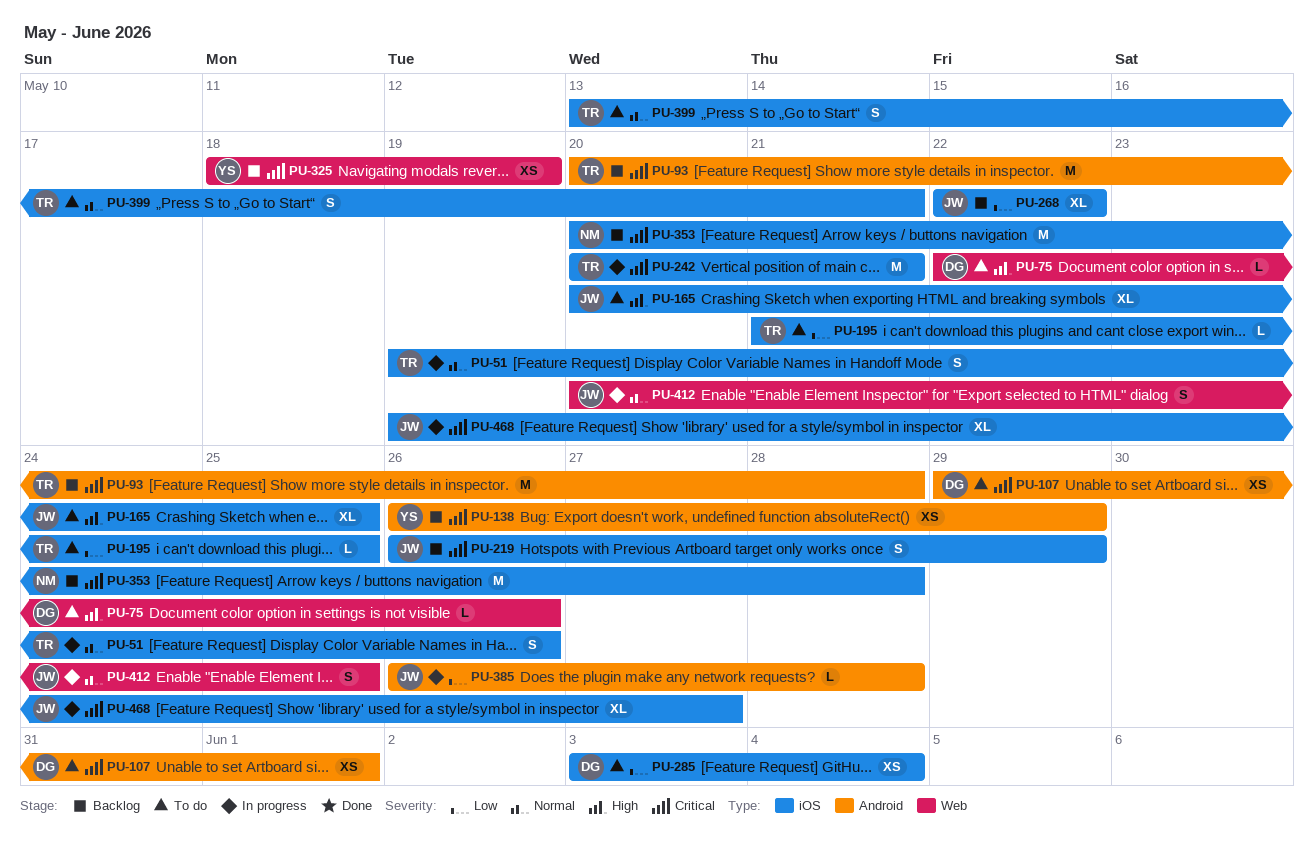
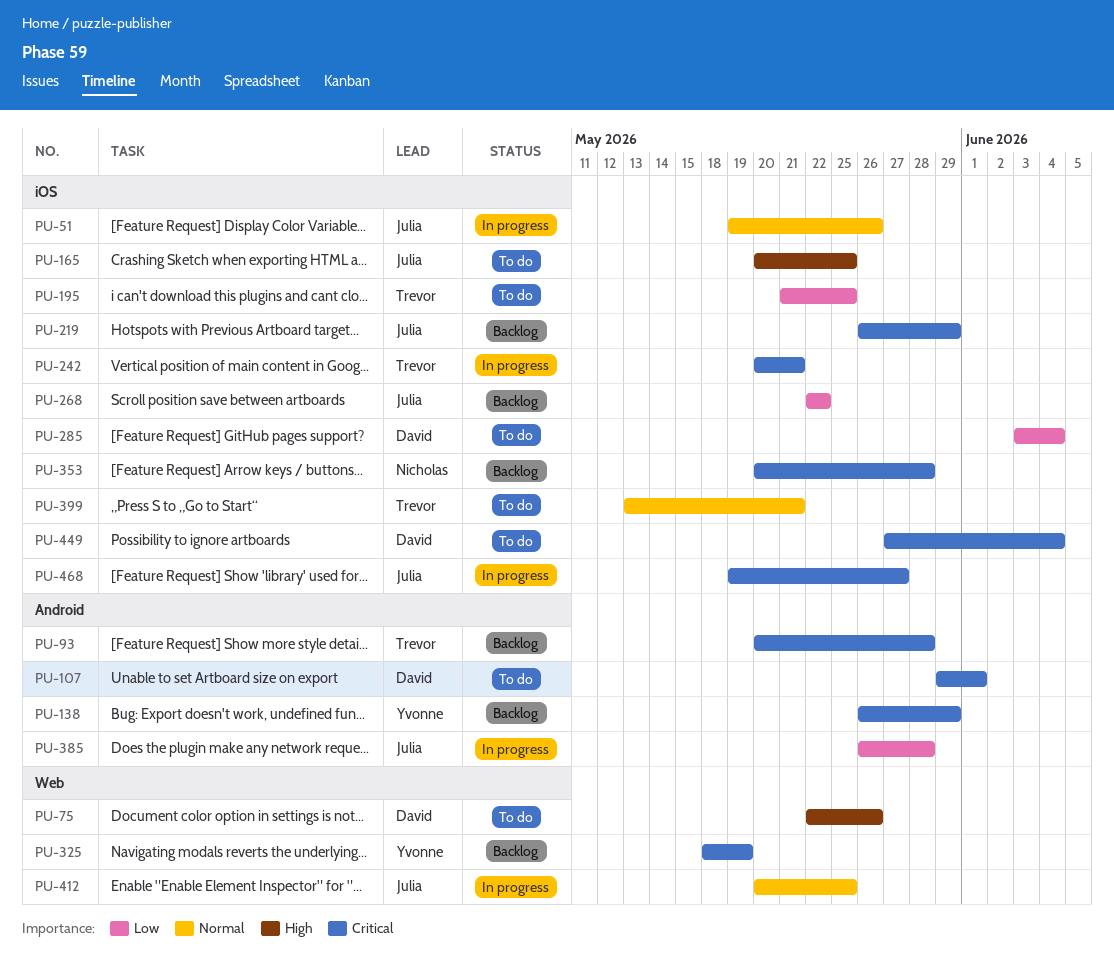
PU-51, owner: Trevor -> Julia
PU-449: none -> present

